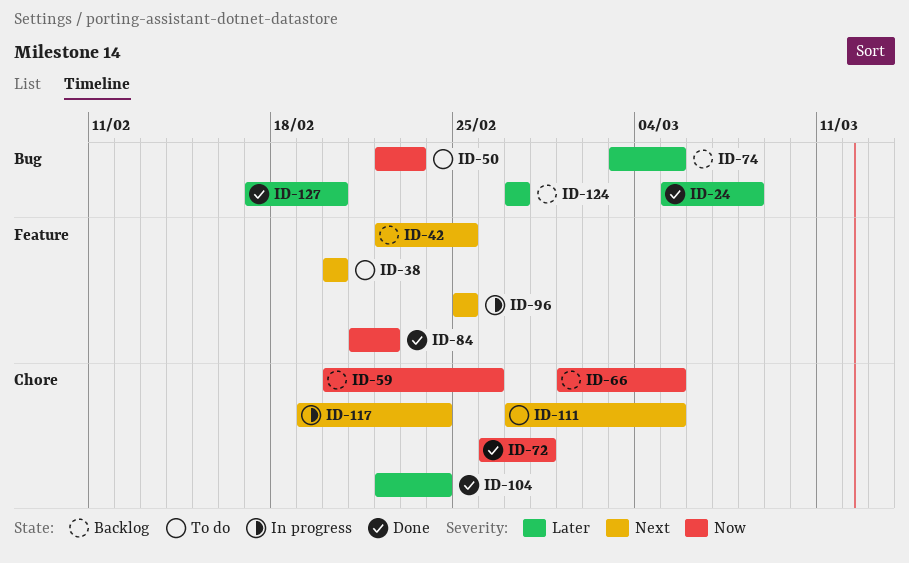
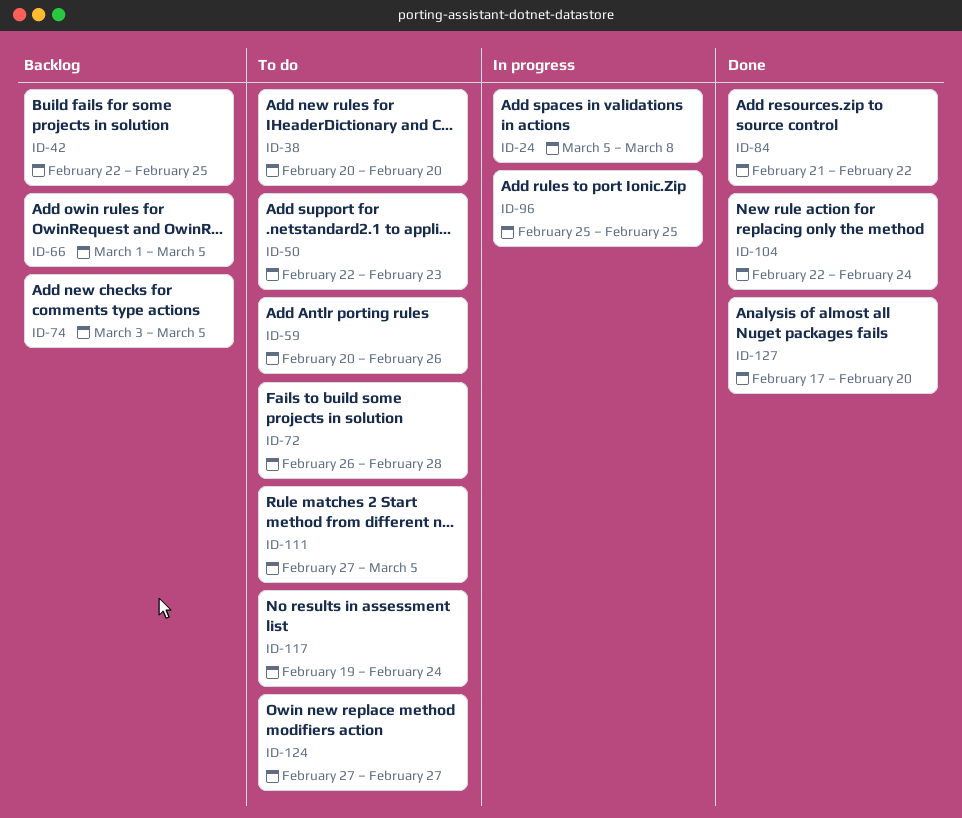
ID-24, status: Done -> In progress
ID-59, status: Backlog -> To do
ID-72, status: Done -> To do
ID-117, status: In progress -> To do
ID-124, status: Backlog -> To do

